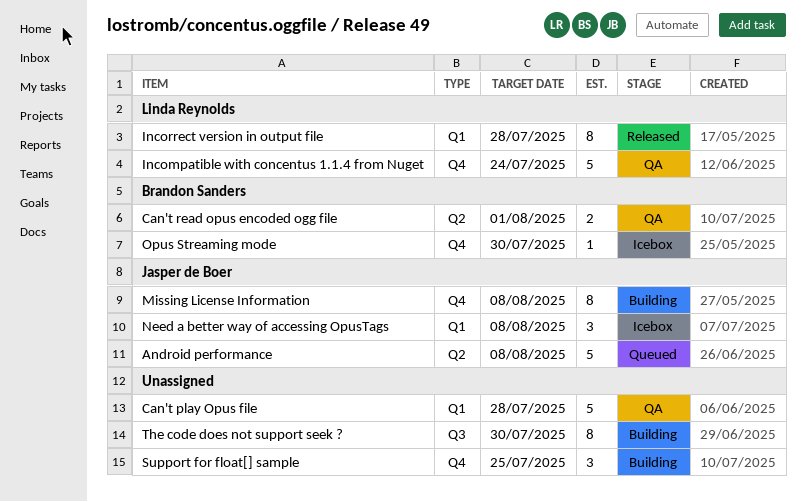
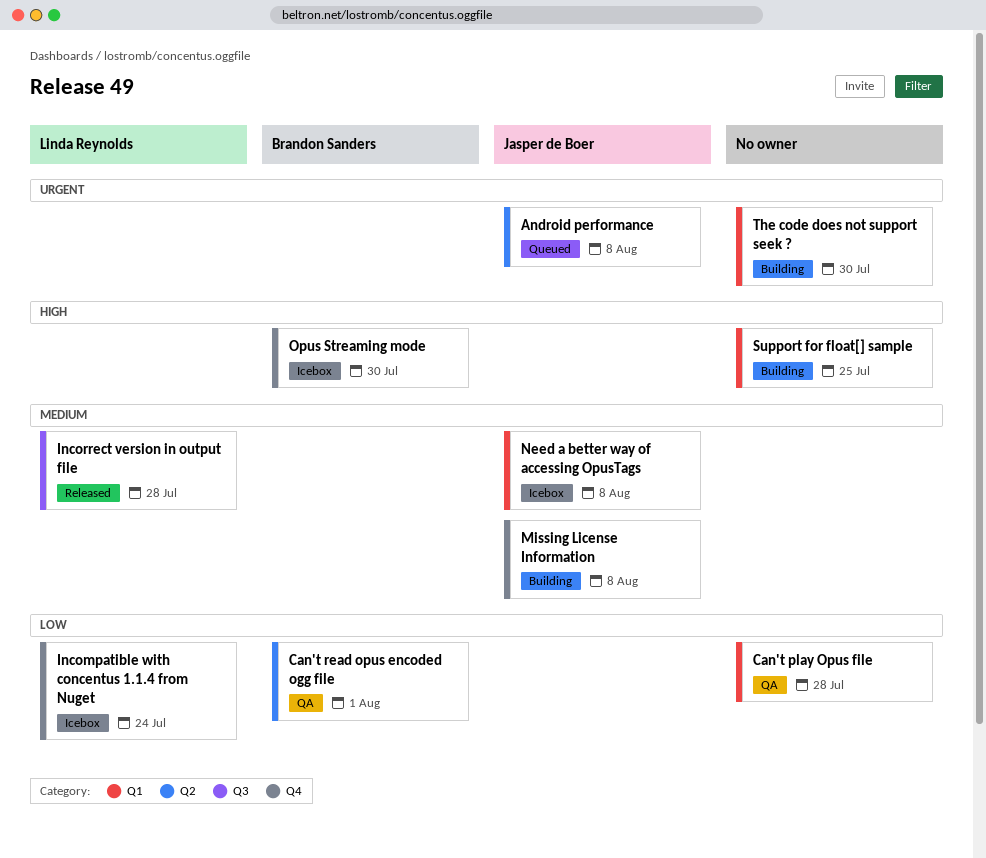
Incompatible with concentus 1.1.4 from Nuget, status: QA -> Icebox
Incorrect version in output file, label: Q1 -> Q3
Support for float[] sample, label: Q4 -> Q1
The code does not support seek ?, label: Q3 -> Q1

